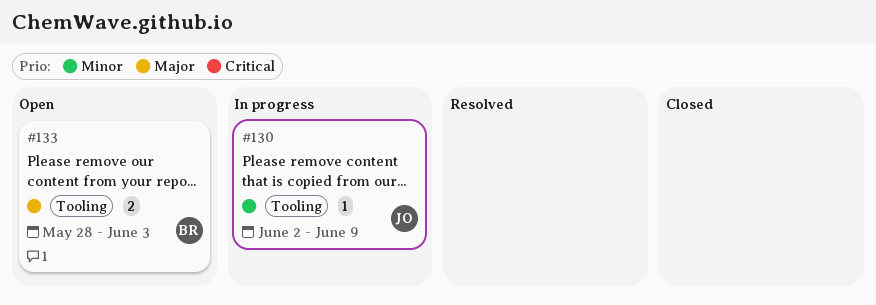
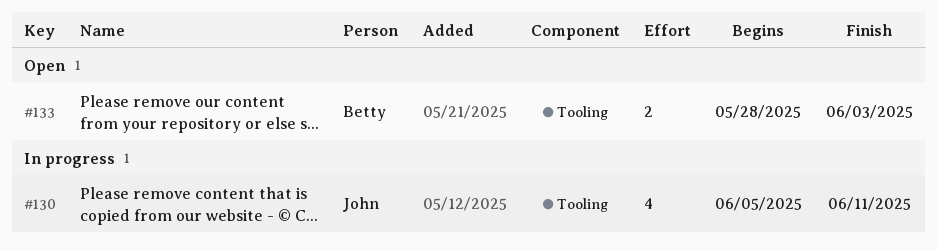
#130, estimate: 1 -> 4
#130, start: Jun 2 -> Jun 5
#130, due: Jun 9 -> Jun 11

